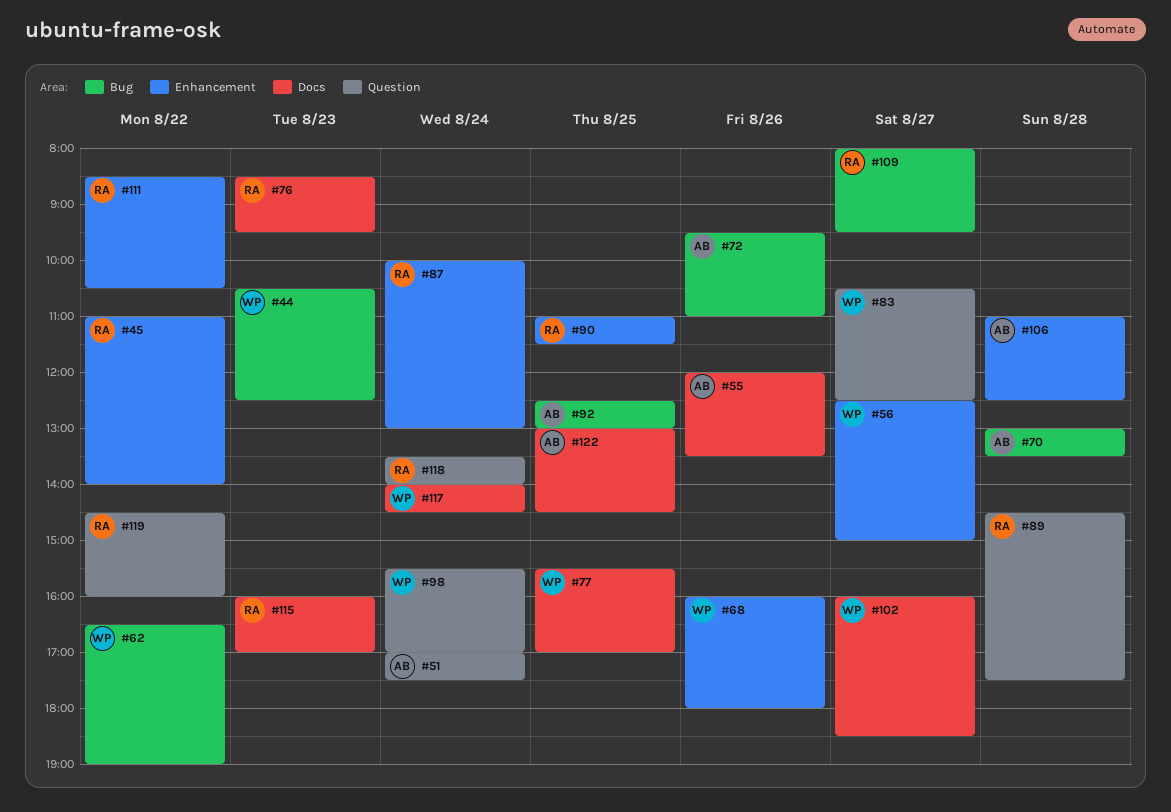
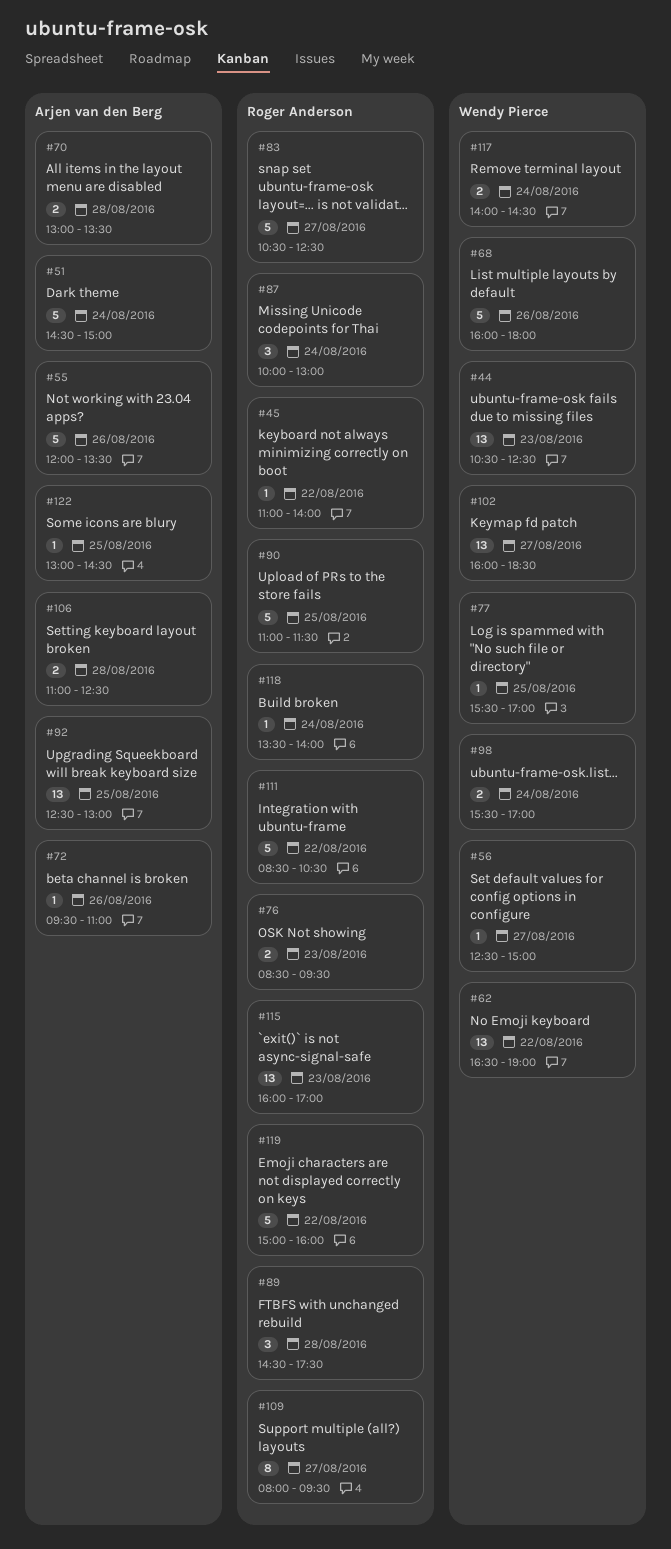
#51, begins: 17:00 -> 14:30
#51, ends: 17:30 -> 15:00
#83, owner: Wendy Pierce -> Roger Anderson
#119, begins: 14:30 -> 15:00

